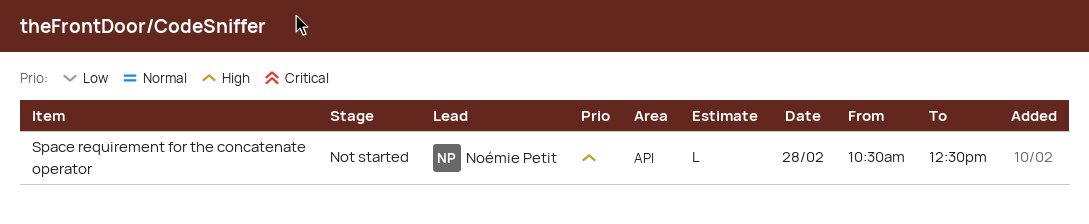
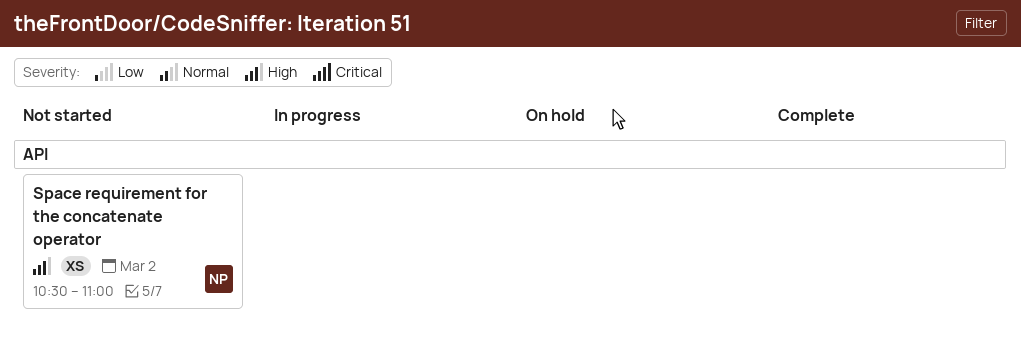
Space requirement for the concatenate operator, estimate: L -> XS
Space requirement for the concatenate operator, day: Feb 28 -> Mar 2
Space requirement for the concatenate operator, ends: 12:30 -> 11:00

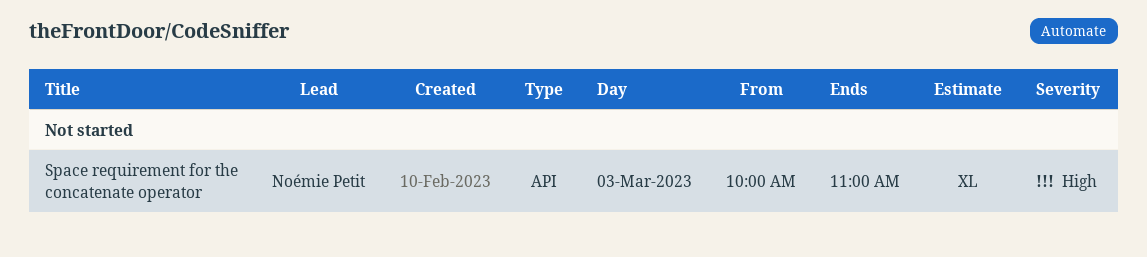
Space requirement for the concatenate operator, estimate: XS -> XL
Space requirement for the concatenate operator, day: Mar 2 -> Mar 3
Space requirement for the concatenate operator, begins: 10:30 -> 10:00

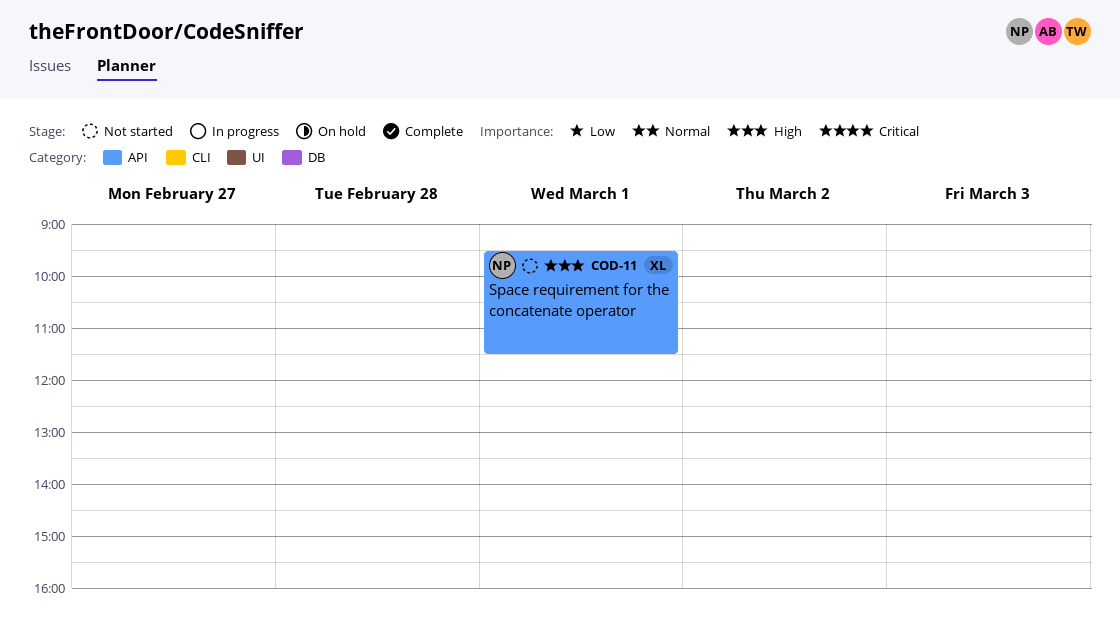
Space requirement for the concatenate operator, day: Mar 3 -> Mar 1
Space requirement for the concatenate operator, begins: 10:00 -> 09:30
Space requirement for the concatenate operator, ends: 11:00 -> 11:30

